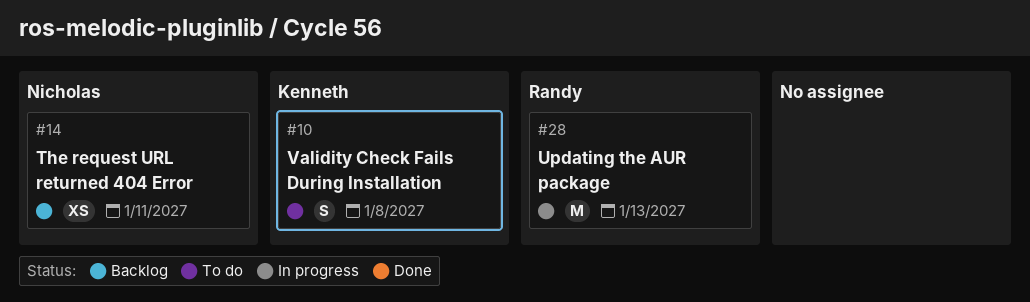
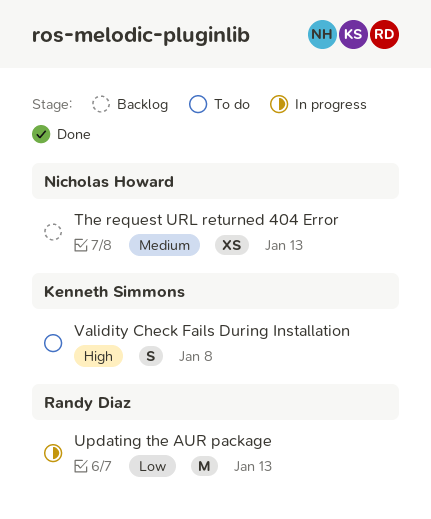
The request URL returned 404 Error, due: Jan 11 -> Jan 13

